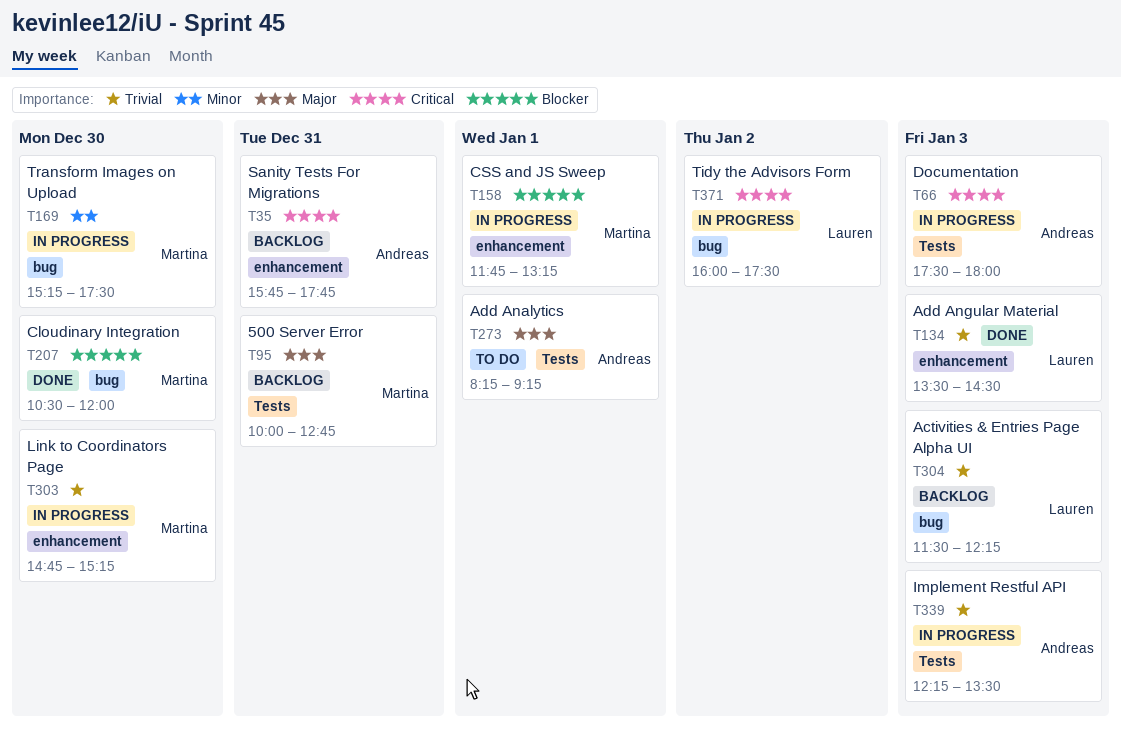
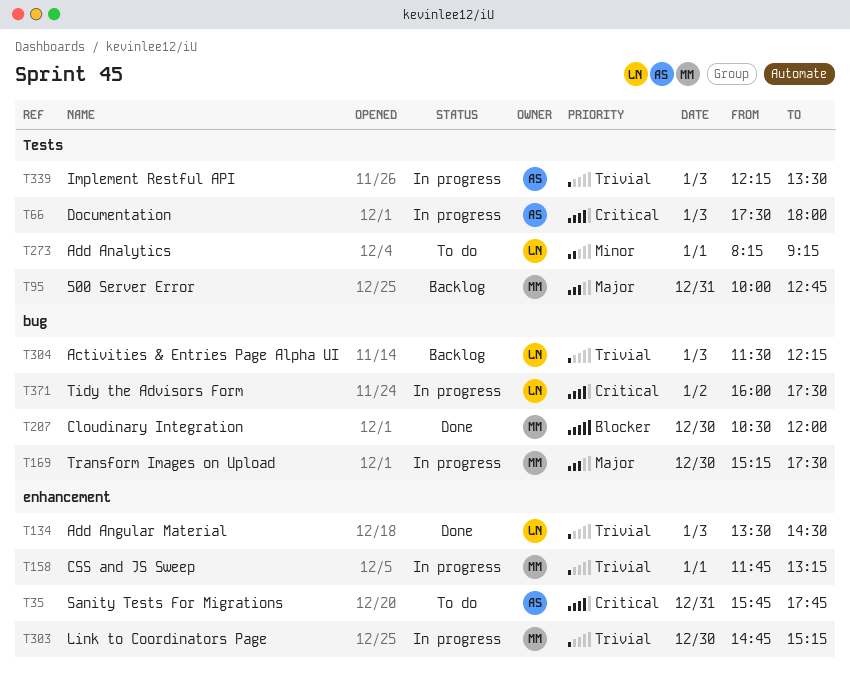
T35, status: Backlog -> To do
T158, priority: Blocker -> Trivial
T169, priority: Minor -> Major
T273, owner: Andreas -> Lauren
T273, priority: Major -> Minor

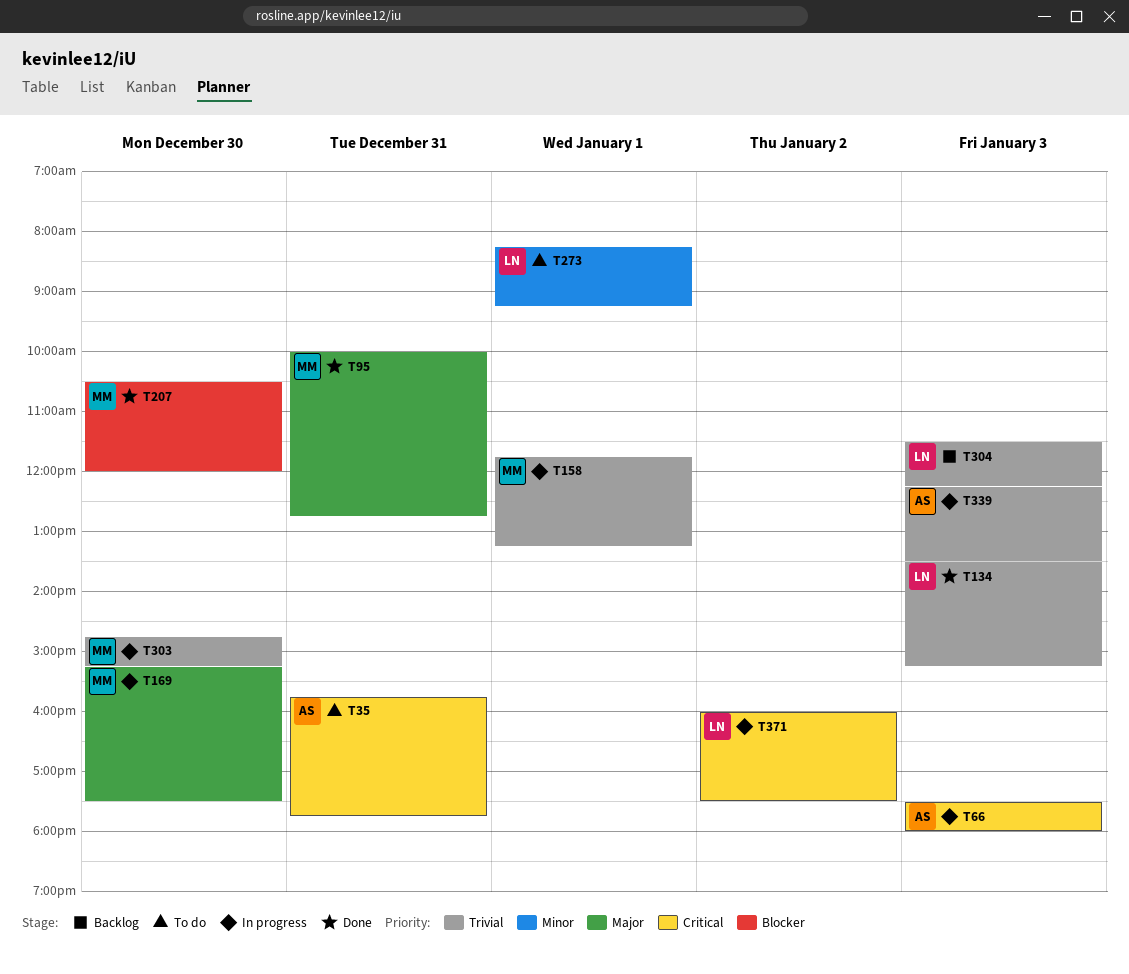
T95, status: Backlog -> Done
T134, ends: 14:30 -> 15:15

